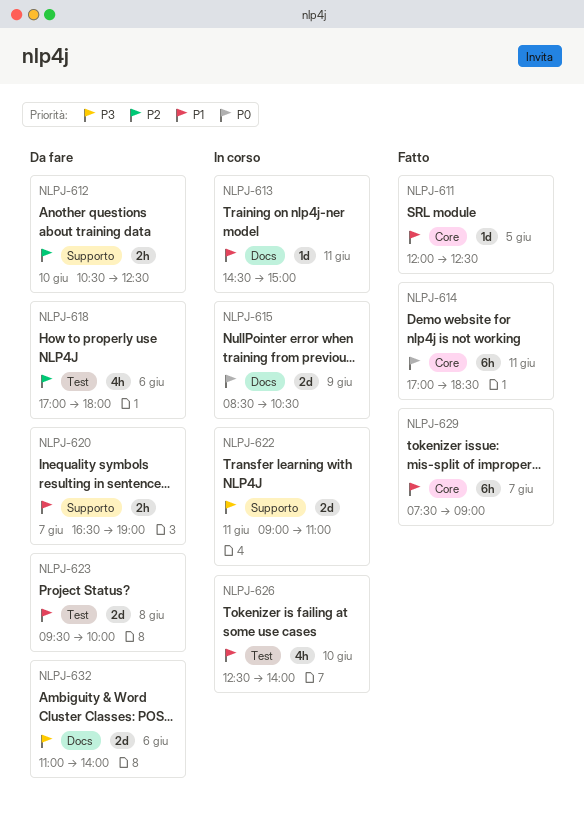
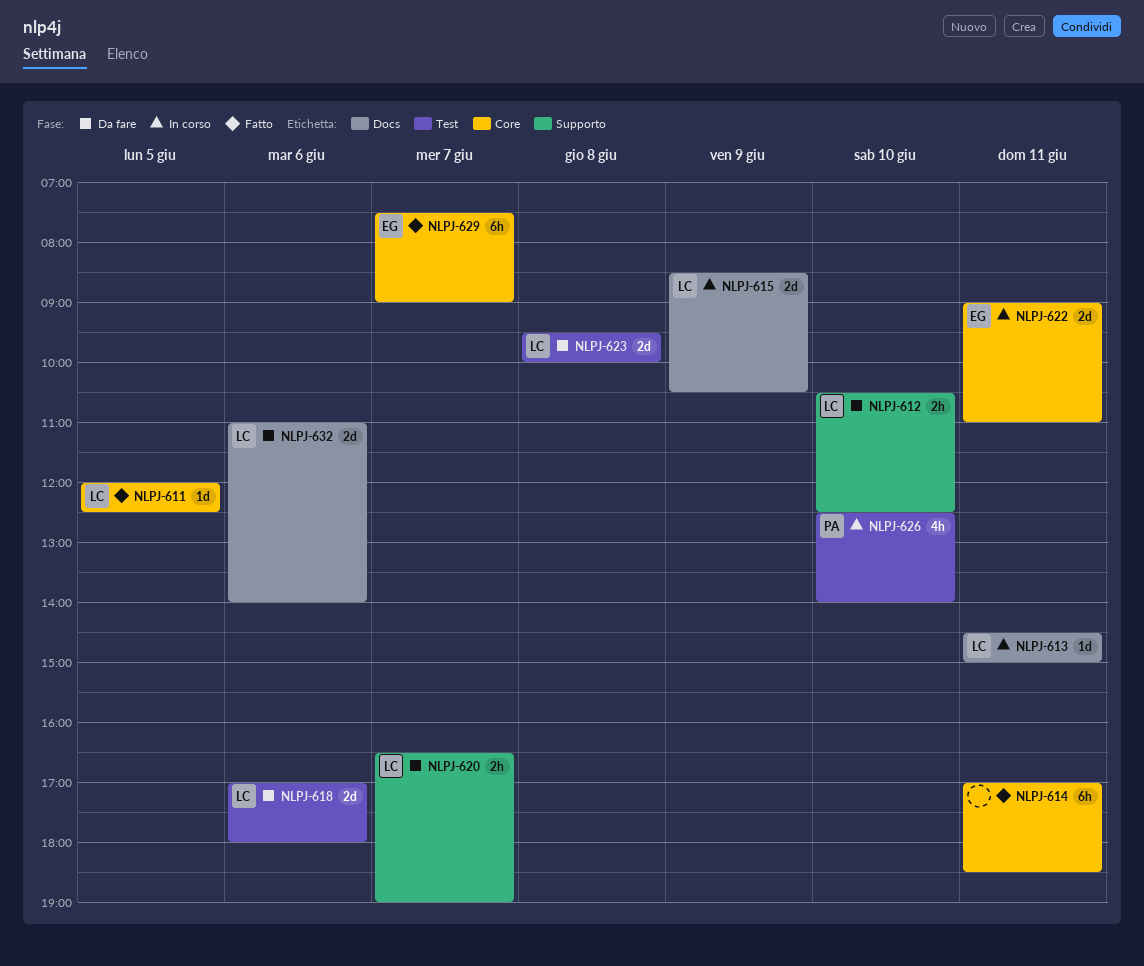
NLPJ-618, estimate: 4h -> 2d
NLPJ-622, label: Supporto -> Core

